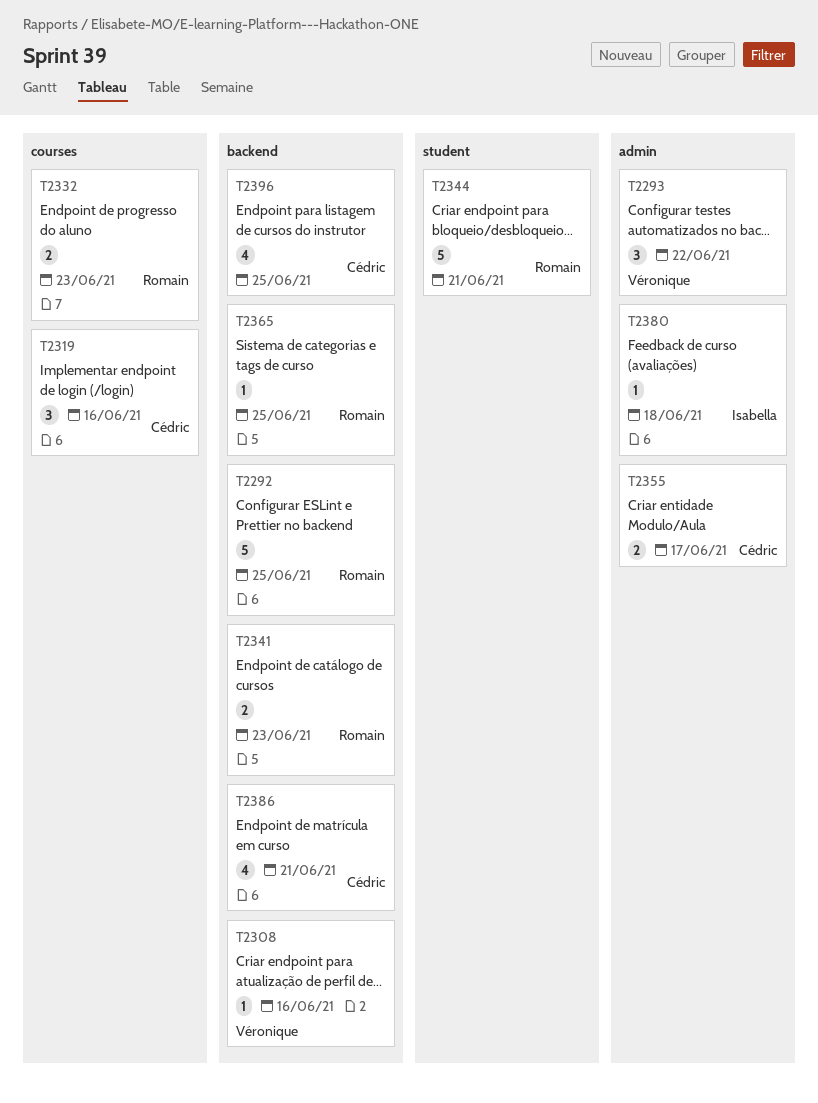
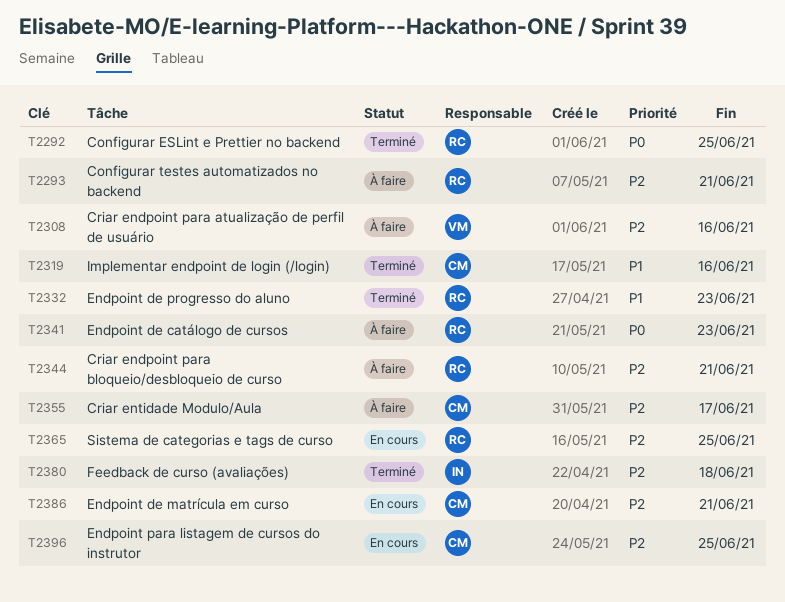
T2293, owner: Véronique -> Romain
T2293, due: Jun 22 -> Jun 21

